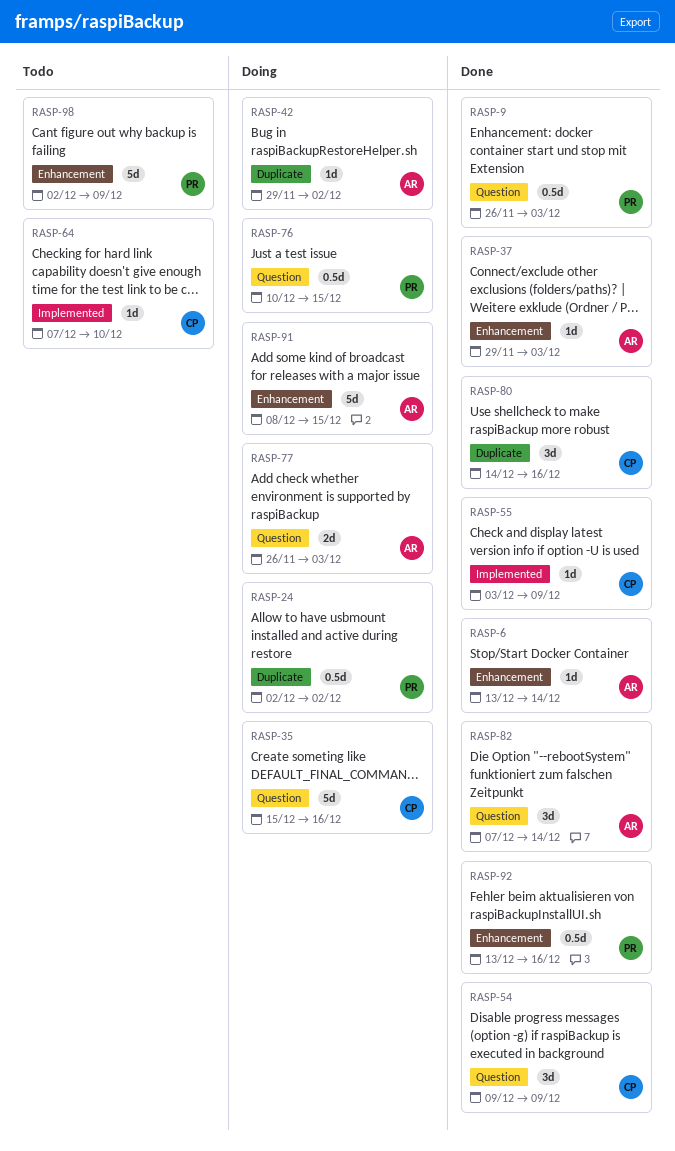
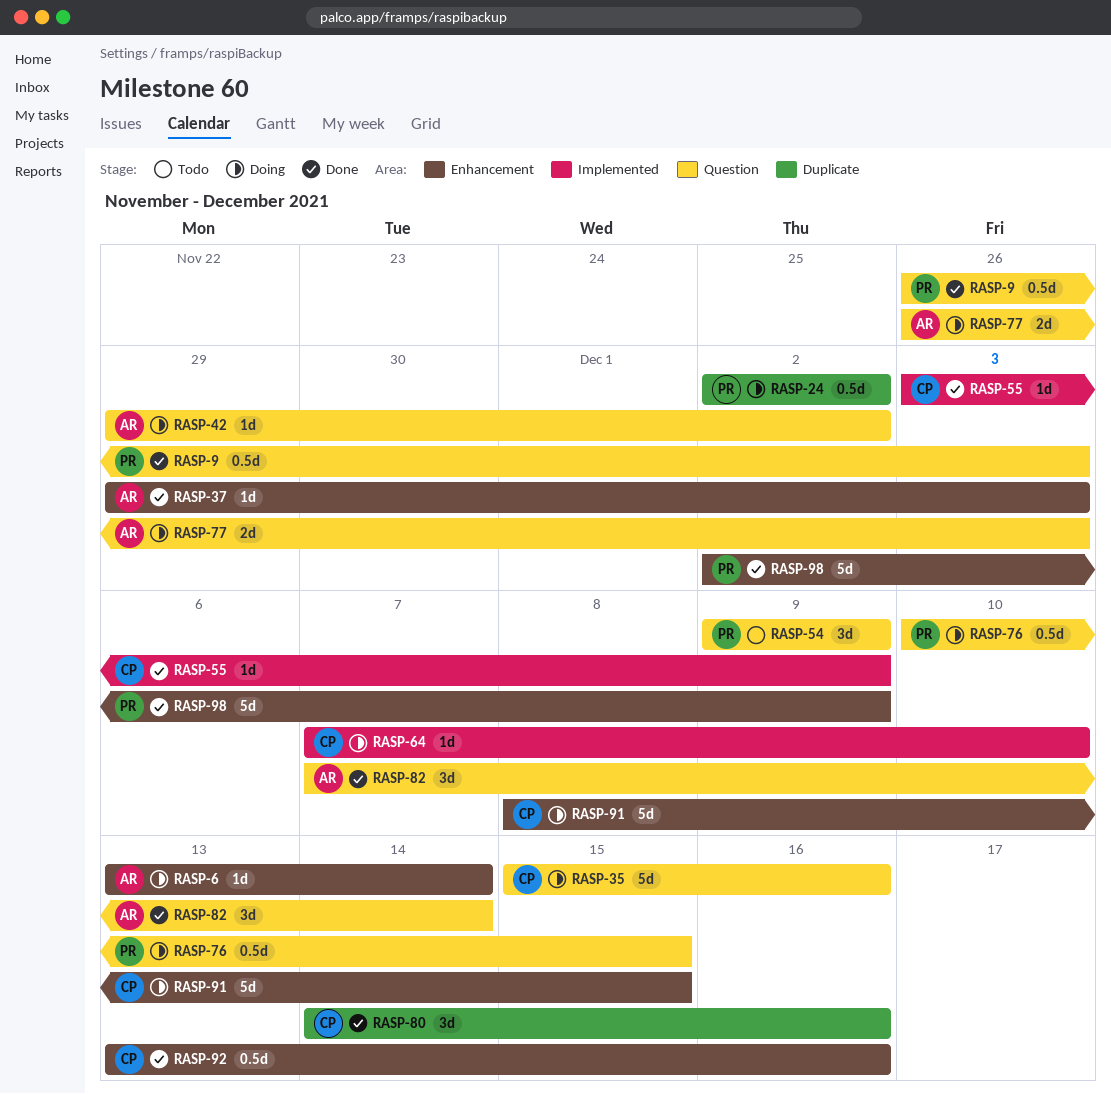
RASP-6, status: Done -> Doing
RASP-42, label: Duplicate -> Question
RASP-54, status: Done -> Todo
RASP-54, owner: CP -> PR
RASP-64, status: Todo -> Doing
RASP-91, owner: AR -> CP
RASP-92, owner: PR -> CP
RASP-98, status: Todo -> Done

